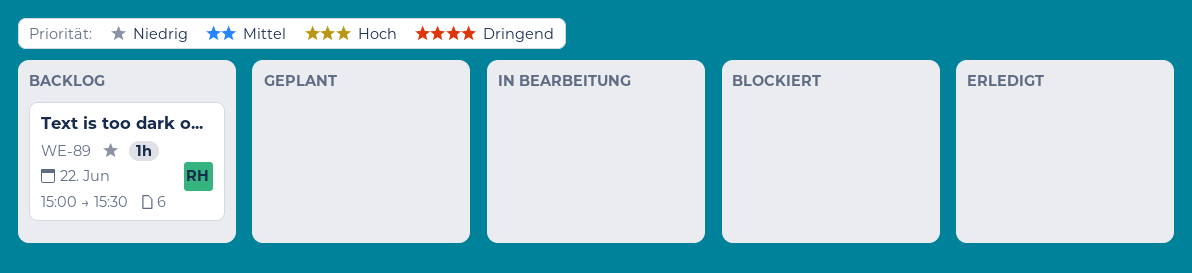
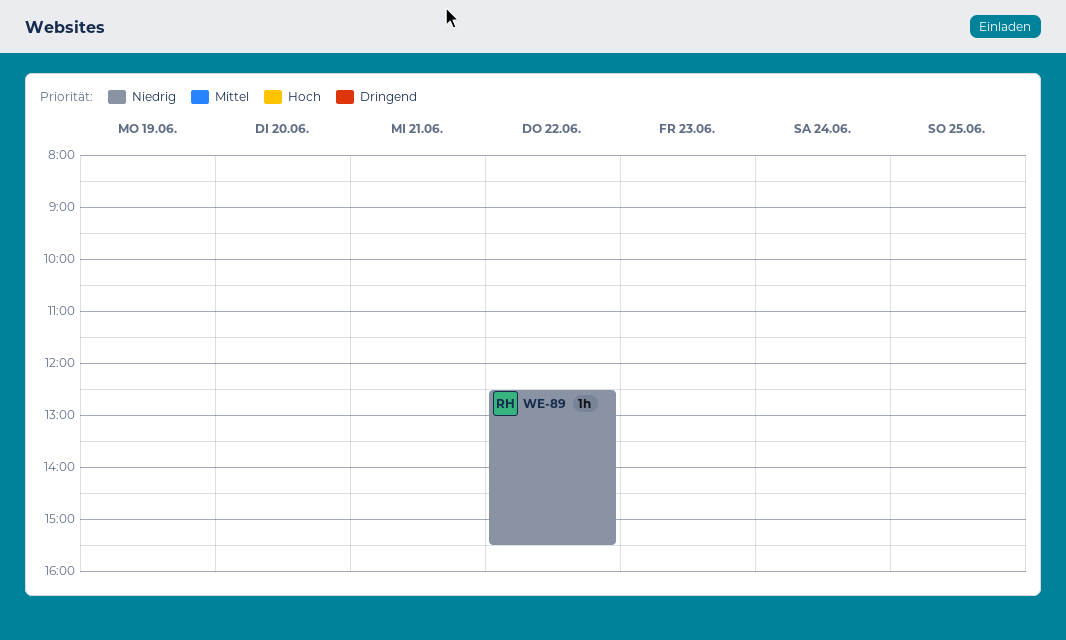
WE-89, begins: 15:00 -> 12:30

